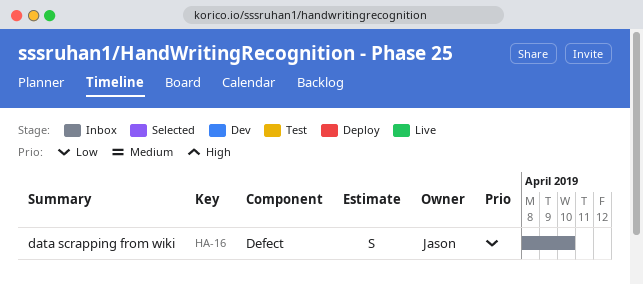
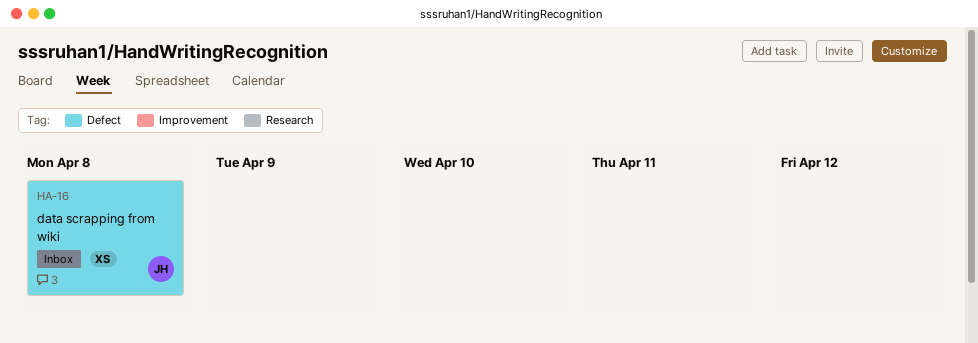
HA-16, estimate: S -> XS
HA-16, due: Apr 10 -> Apr 8

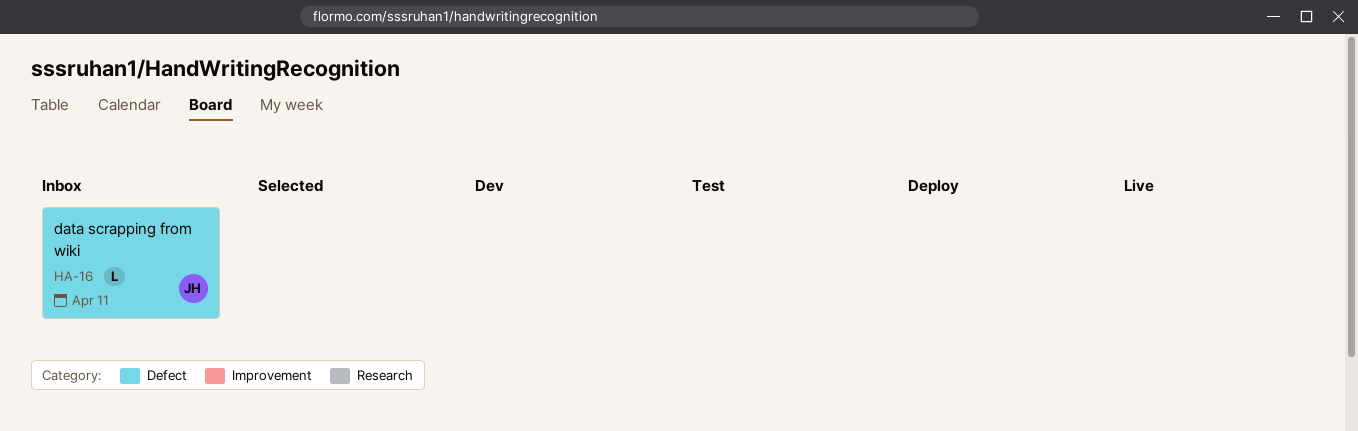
HA-16, estimate: XS -> L
HA-16, due: Apr 8 -> Apr 11

